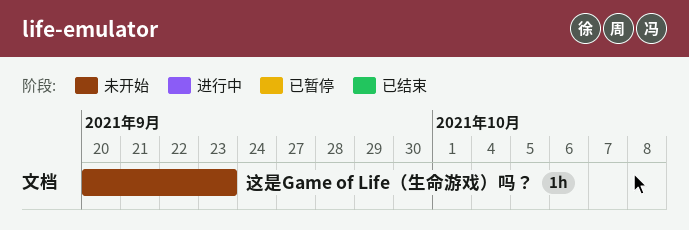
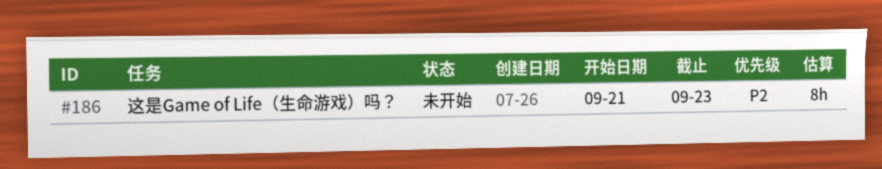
这是Game of Life（生命游戏）吗？, estimate: 1h -> 8h
这是Game of Life（生命游戏）吗？, start: Sep 20 -> Sep 21

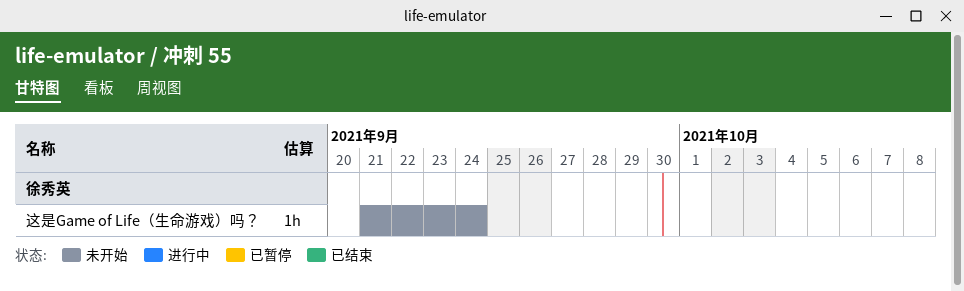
这是Game of Life（生命游戏）吗？, estimate: 8h -> 1h
这是Game of Life（生命游戏）吗？, due: Sep 23 -> Sep 24

